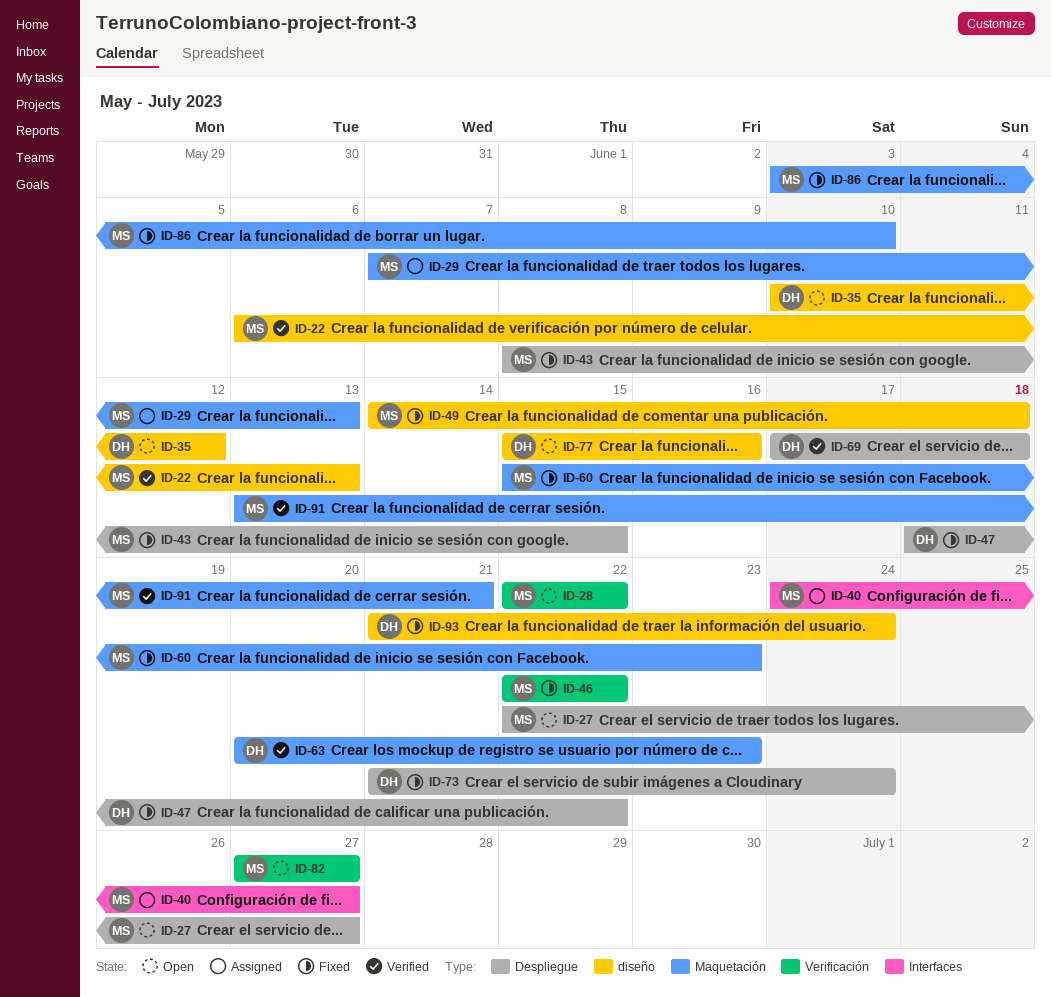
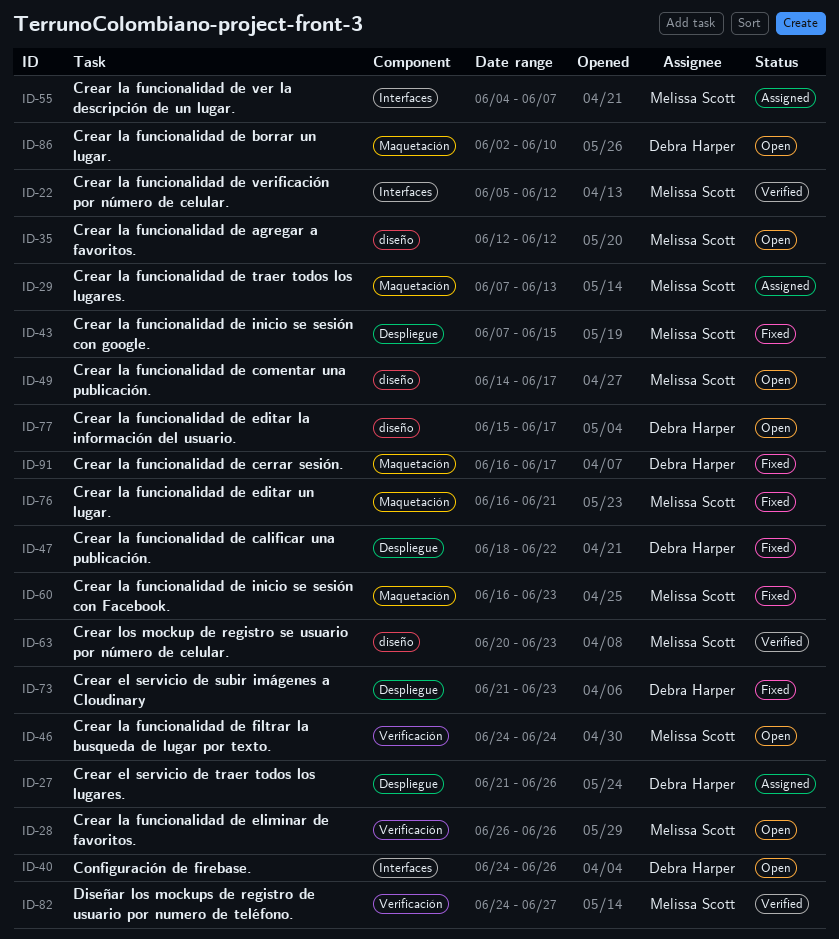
ID-22, label: diseño -> Interfaces
ID-22, start: Jun 6 -> Jun 5
ID-22, due: Jun 13 -> Jun 12
ID-27, status: Open -> Assigned
ID-27, owner: Melissa Scott -> Debra Harper
ID-27, start: Jun 22 -> Jun 21
ID-27, due: Jun 27 -> Jun 26
ID-28, start: Jun 22 -> Jun 26
ID-28, due: Jun 22 -> Jun 26
ID-35, owner: Debra Harper -> Melissa Scott
ID-35, start: Jun 10 -> Jun 12
ID-40, status: Assigned -> Open
ID-40, owner: Melissa Scott -> Debra Harper
ID-40, due: Jun 27 -> Jun 26
ID-43, start: Jun 8 -> Jun 7
ID-46, status: Fixed -> Open
ID-46, start: Jun 22 -> Jun 24
ID-46, due: Jun 22 -> Jun 24
ID-49, status: Fixed -> Open
ID-49, due: Jun 18 -> Jun 17
ID-55: none -> present
ID-60, start: Jun 15 -> Jun 16
ID-63, owner: Debra Harper -> Melissa Scott
ID-63, label: Maquetación -> diseño
ID-69: present -> none
ID-73, due: Jun 24 -> Jun 23
ID-76: none -> present
ID-77, due: Jun 16 -> Jun 17
ID-82, status: Open -> Verified
ID-82, start: Jun 27 -> Jun 24
ID-86, status: Fixed -> Open
ID-86, owner: Melissa Scott -> Debra Harper
ID-86, start: Jun 3 -> Jun 2
ID-91, status: Verified -> Fixed
ID-91, owner: Melissa Scott -> Debra Harper
ID-91, start: Jun 13 -> Jun 16
ID-91, due: Jun 21 -> Jun 17
ID-93: present -> none

